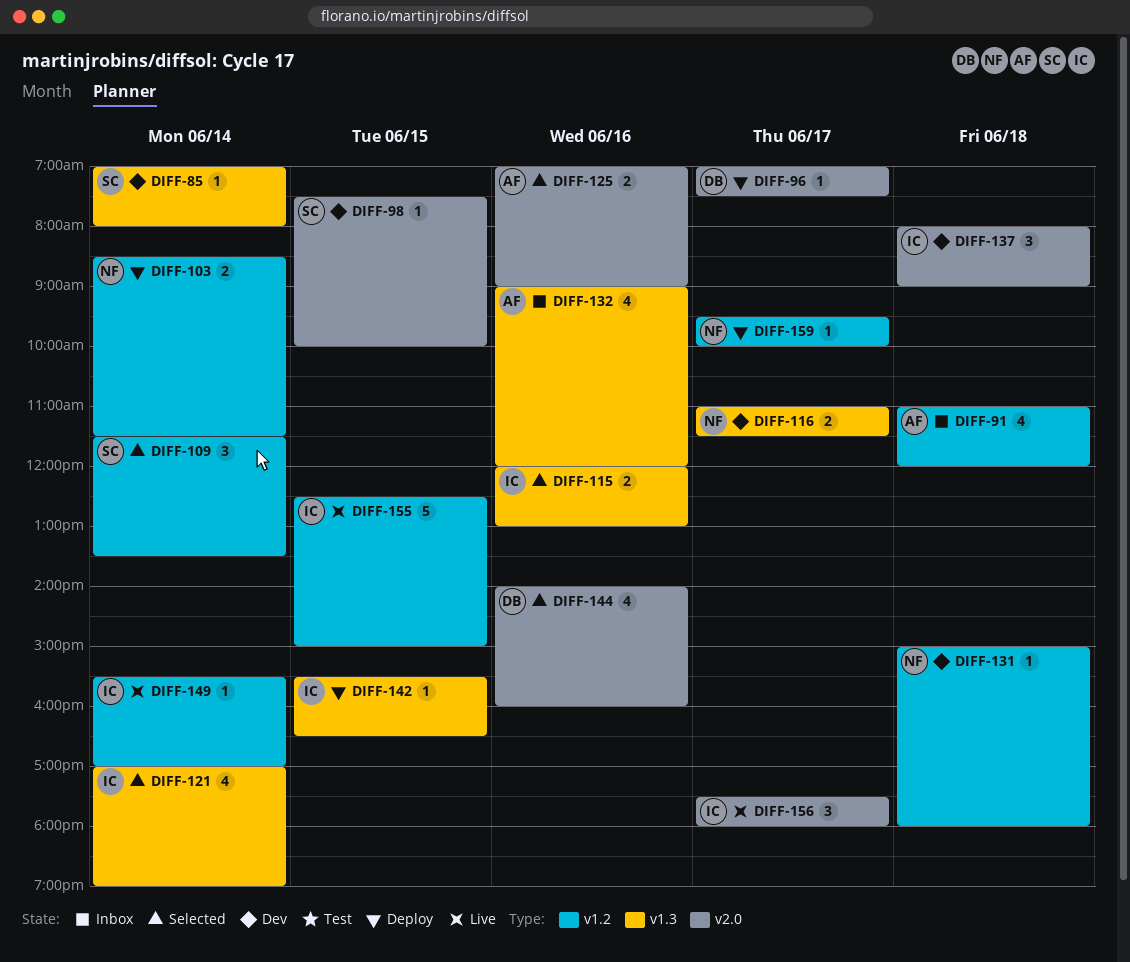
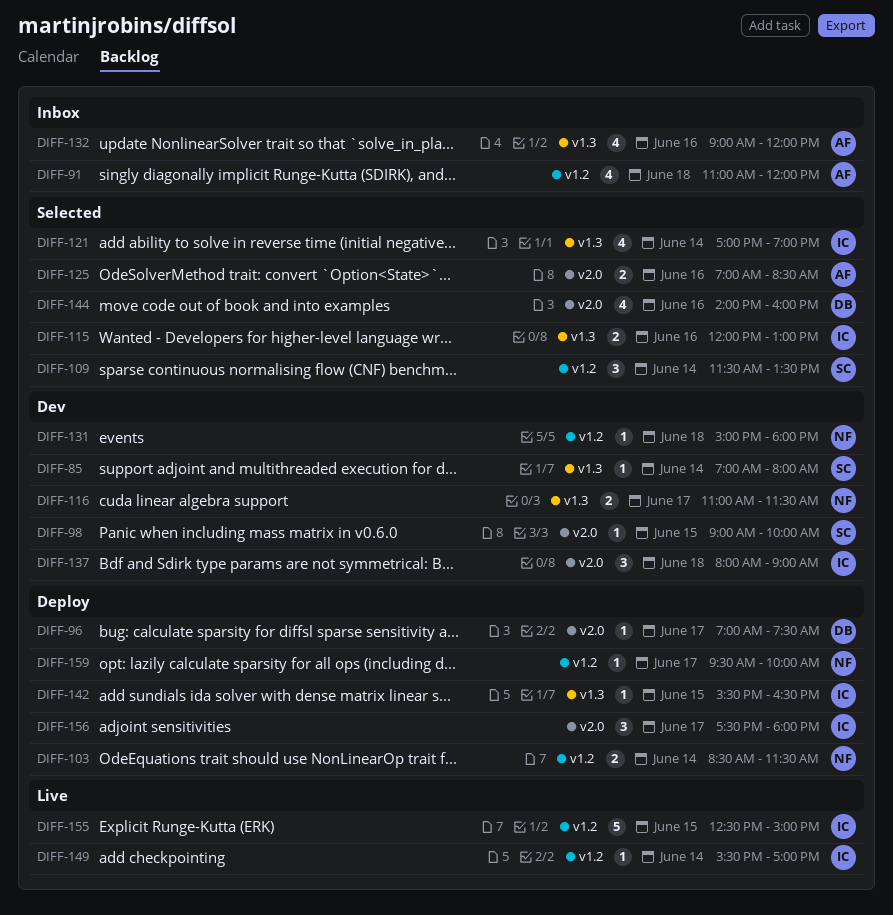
DIFF-98, begins: 07:30 -> 09:00
DIFF-125, ends: 09:00 -> 08:30
DIFF-156, status: Live -> Deploy

